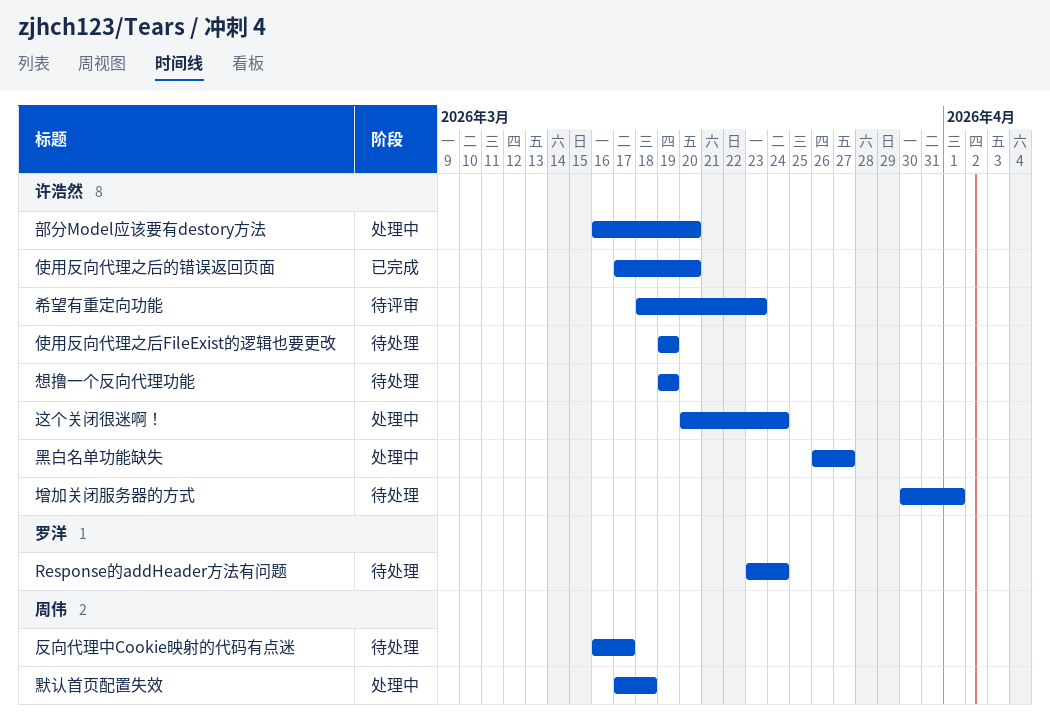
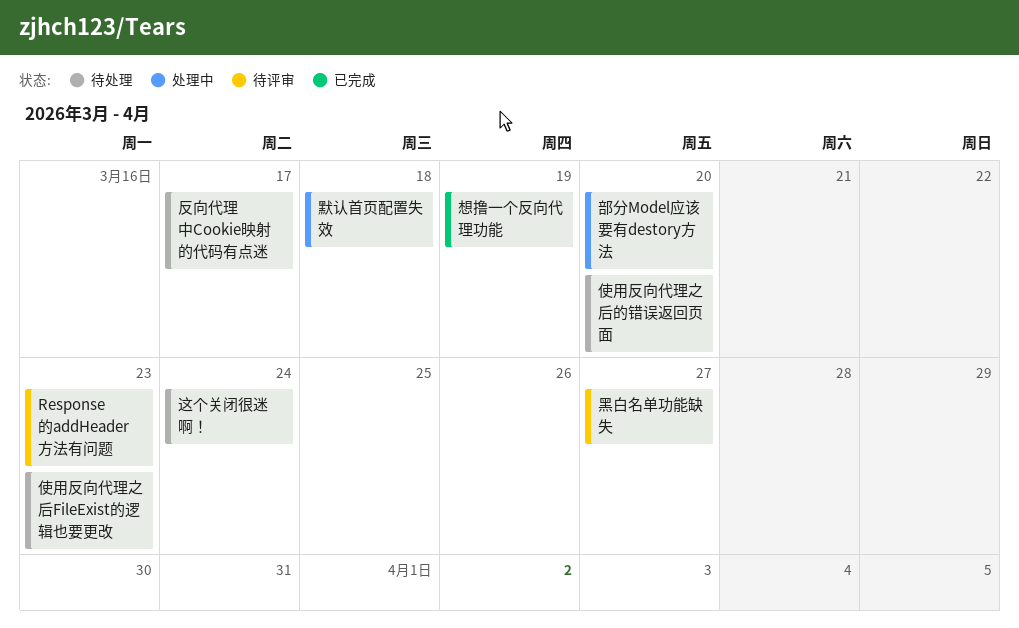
Response的addHeader方法有问题, status: 待处理 -> 待评审
Response的addHeader方法有问题, due: Mar 24 -> Mar 23
使用反向代理之后FileExist的逻辑也要更改, due: Mar 19 -> Mar 23
使用反向代理之后的错误返回页面, status: 已完成 -> 待处理
增加关闭服务器的方式: present -> none
希望有重定向功能: present -> none
想撸一个反向代理功能, status: 待处理 -> 已完成
这个关闭很迷啊！, status: 处理中 -> 待处理
黑白名单功能缺失, status: 处理中 -> 待评审

